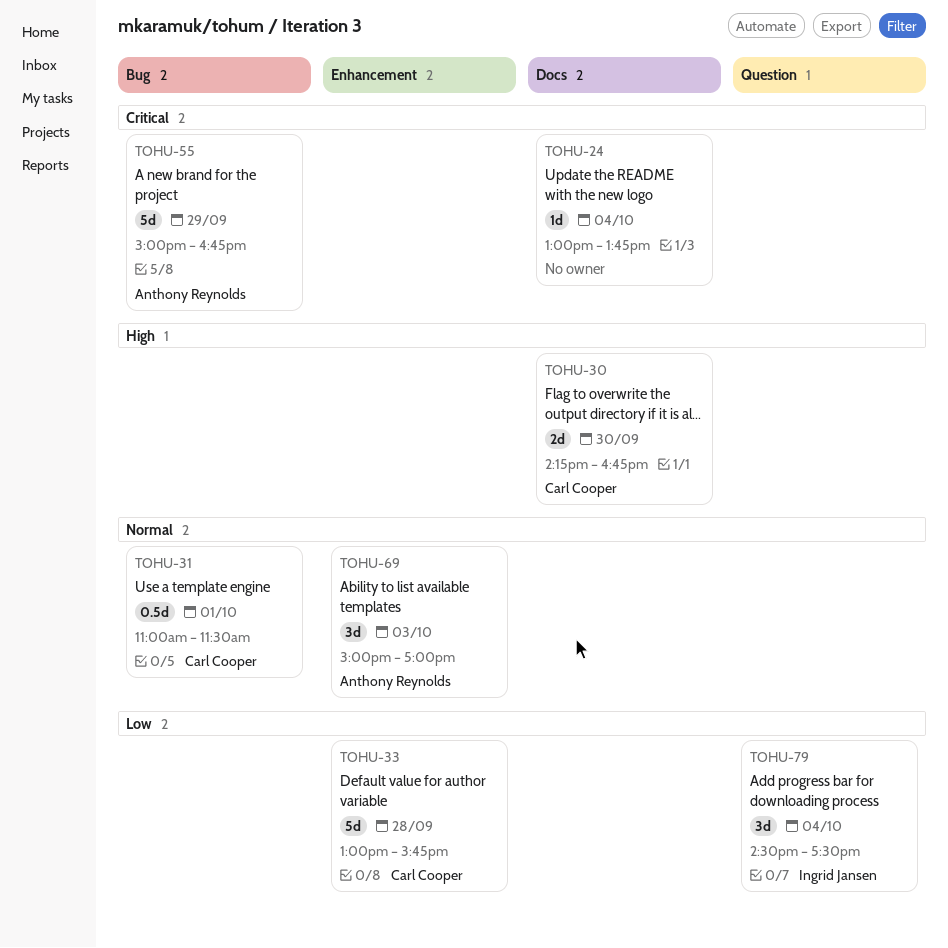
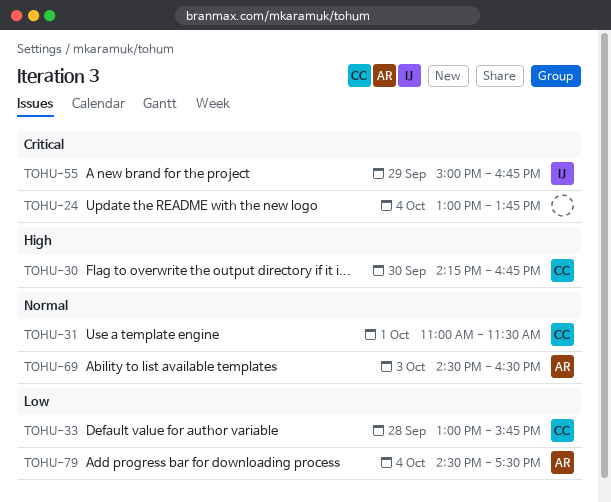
TOHU-55, owner: Anthony Reynolds -> Ingrid Jansen
TOHU-69, begins: 15:00 -> 14:30
TOHU-69, ends: 17:00 -> 16:30
TOHU-79, owner: Ingrid Jansen -> Anthony Reynolds

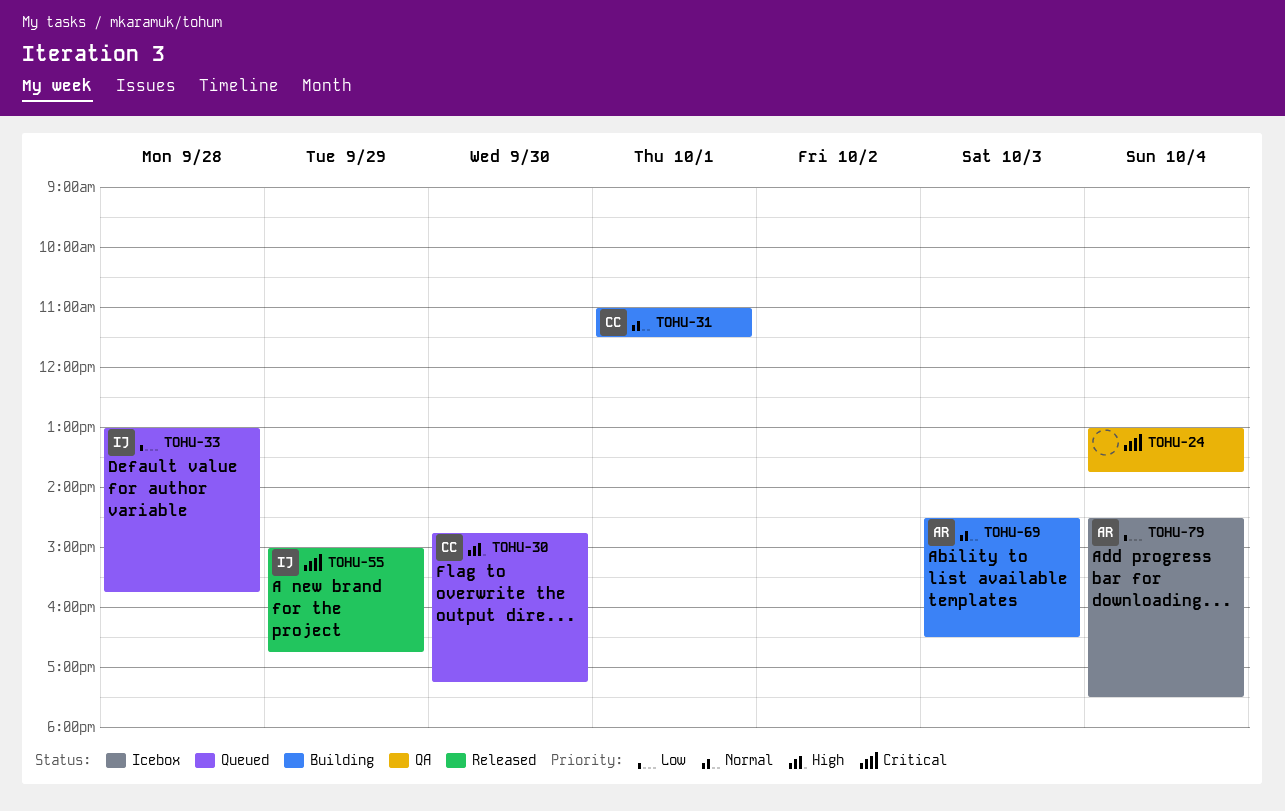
TOHU-30, begins: 14:15 -> 14:45
TOHU-30, ends: 16:45 -> 17:15
TOHU-33, owner: CC -> IJ

